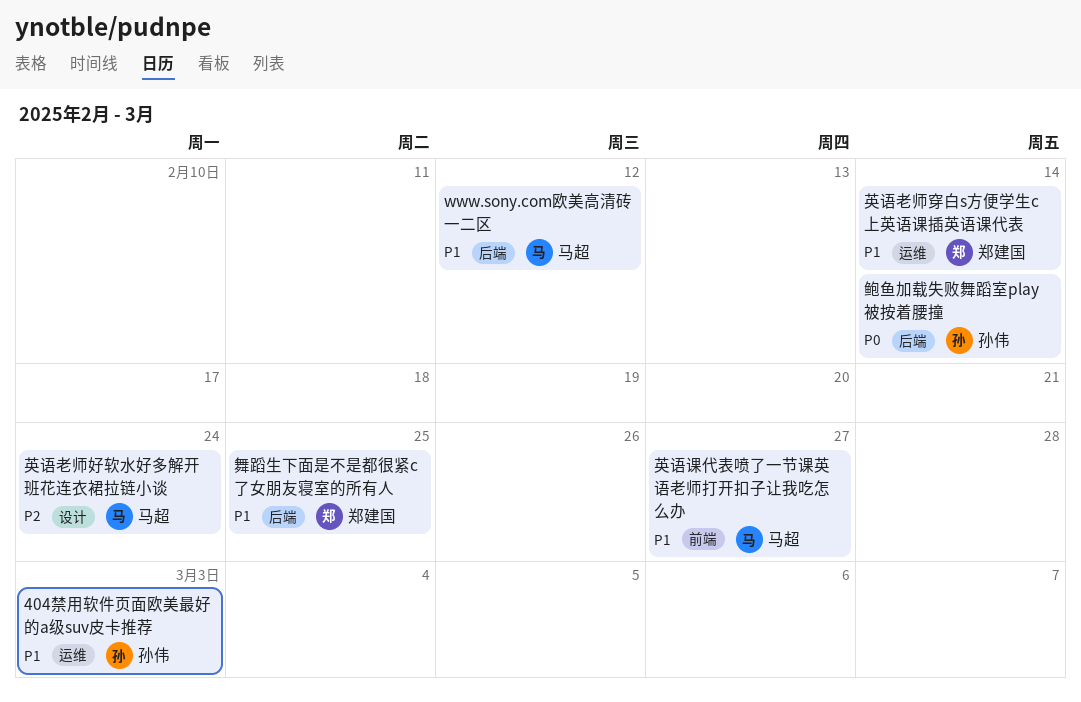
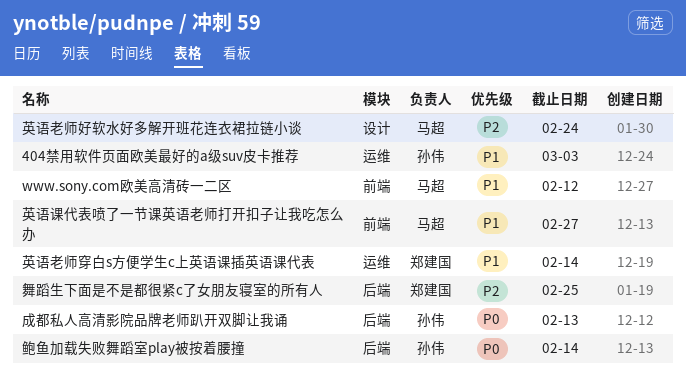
www.sony.com欧美高清砖一二区, label: 后端 -> 前端
成都私人高清影院品牌老师趴开双脚让我诵: none -> present
舞蹈生下面是不是都很紧c了女朋友寝室的所有人, priority: P1 -> P2

